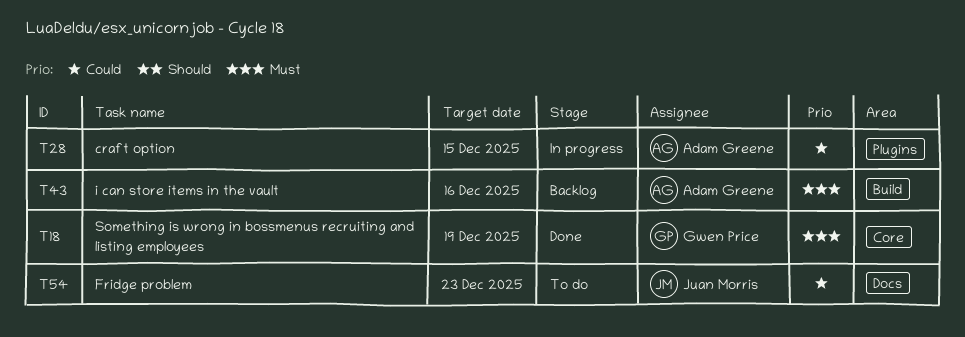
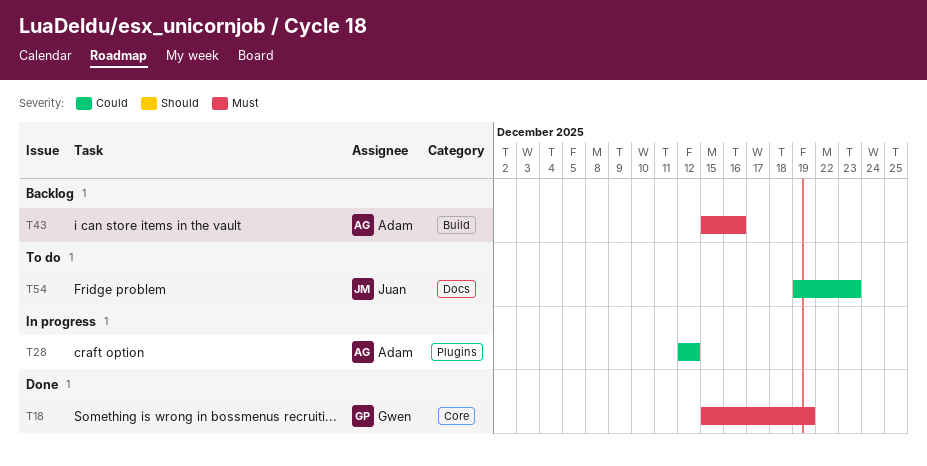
T28, due: Dec 15 -> Dec 12

